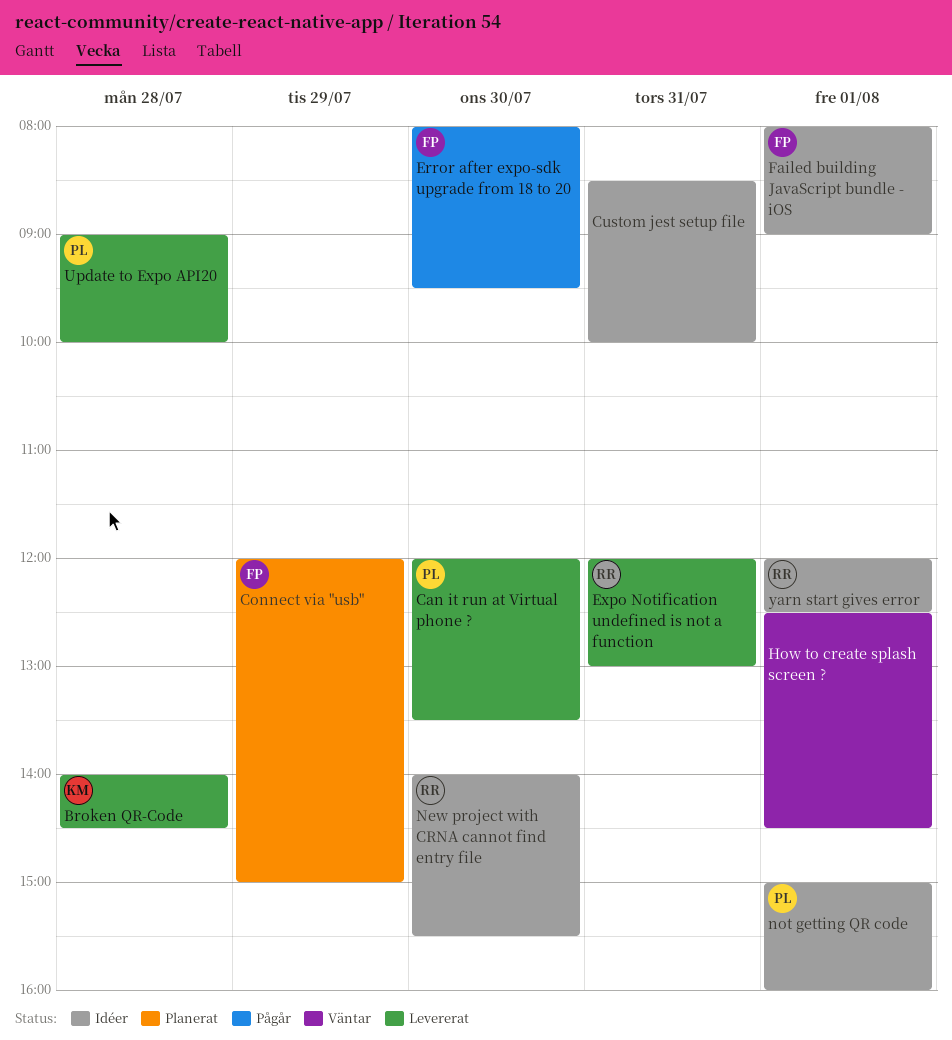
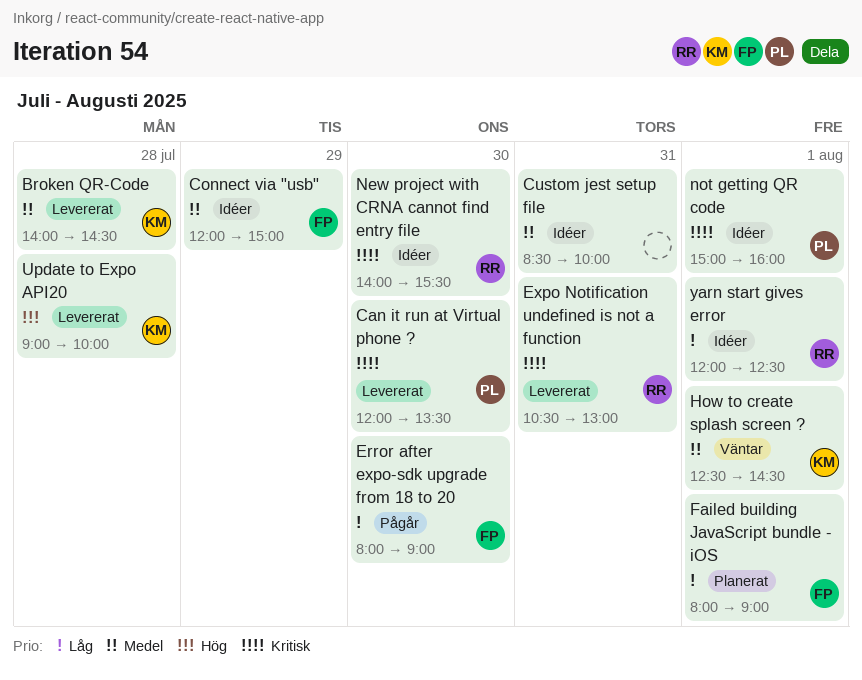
Connect via "usb", status: Planerat -> Idéer
Error after expo-sdk upgrade from 18 to 20, ends: 09:30 -> 09:00
Expo Notification undefined is not a function, begins: 12:00 -> 10:30
Failed building JavaScript bundle - iOS, status: Idéer -> Planerat
How to create splash screen ?, owner: none -> KM
Update to Expo API20, owner: PL -> KM

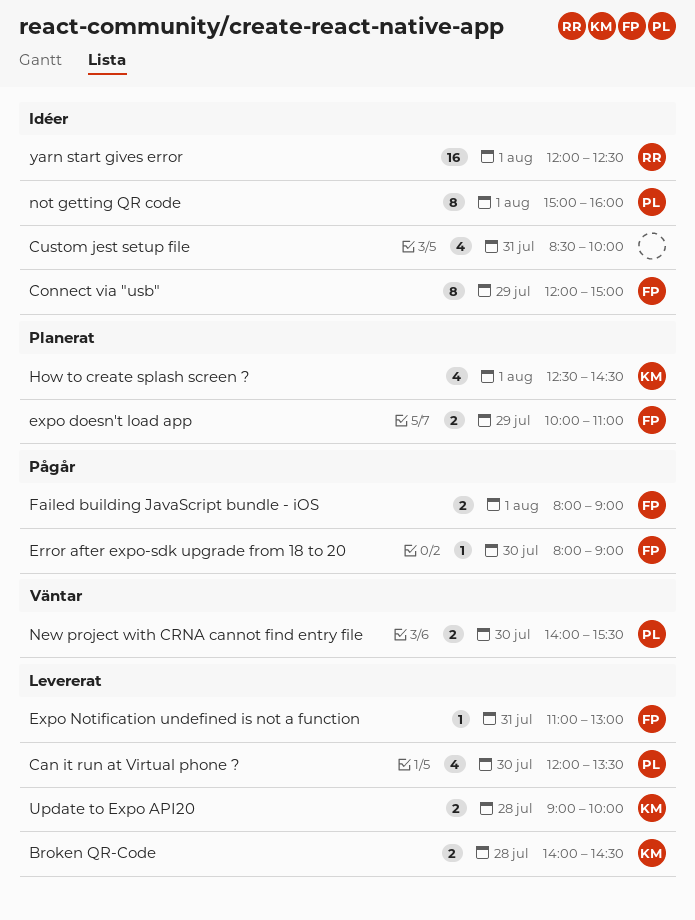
expo doesn't load app: none -> present
Expo Notification undefined is not a function, owner: RR -> FP
Expo Notification undefined is not a function, begins: 10:30 -> 11:00
Failed building JavaScript bundle - iOS, status: Planerat -> Pågår
How to create splash screen ?, status: Väntar -> Planerat
New project with CRNA cannot find entry file, status: Idéer -> Väntar
New project with CRNA cannot find entry file, owner: RR -> PL

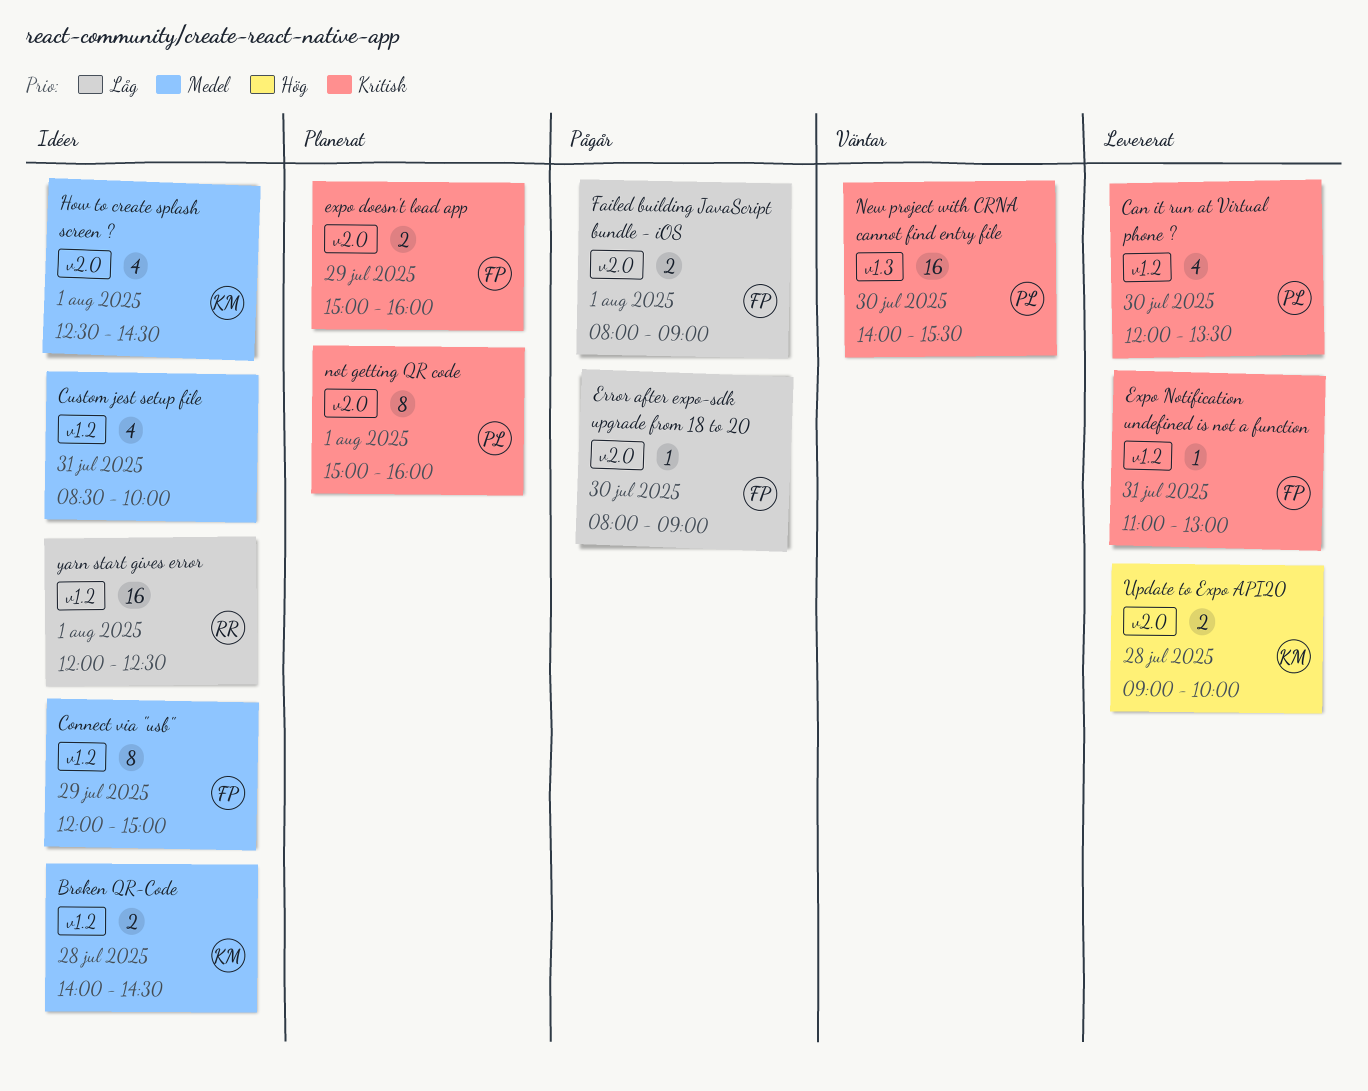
Broken QR-Code, status: Levererat -> Idéer
expo doesn't load app, begins: 10:00 -> 15:00
expo doesn't load app, ends: 11:00 -> 16:00
How to create splash screen ?, status: Planerat -> Idéer
New project with CRNA cannot find entry file, estimate: 2 -> 16
not getting QR code, status: Idéer -> Planerat

